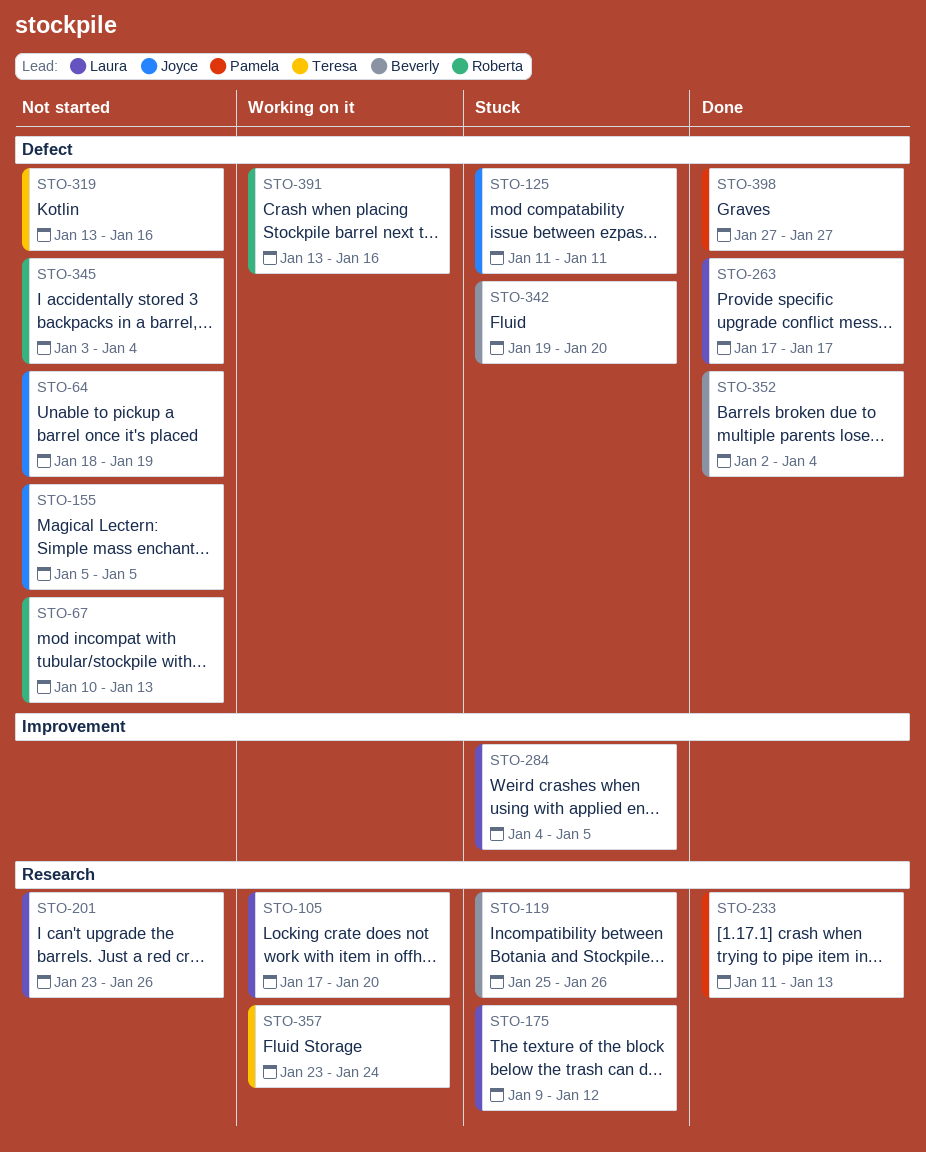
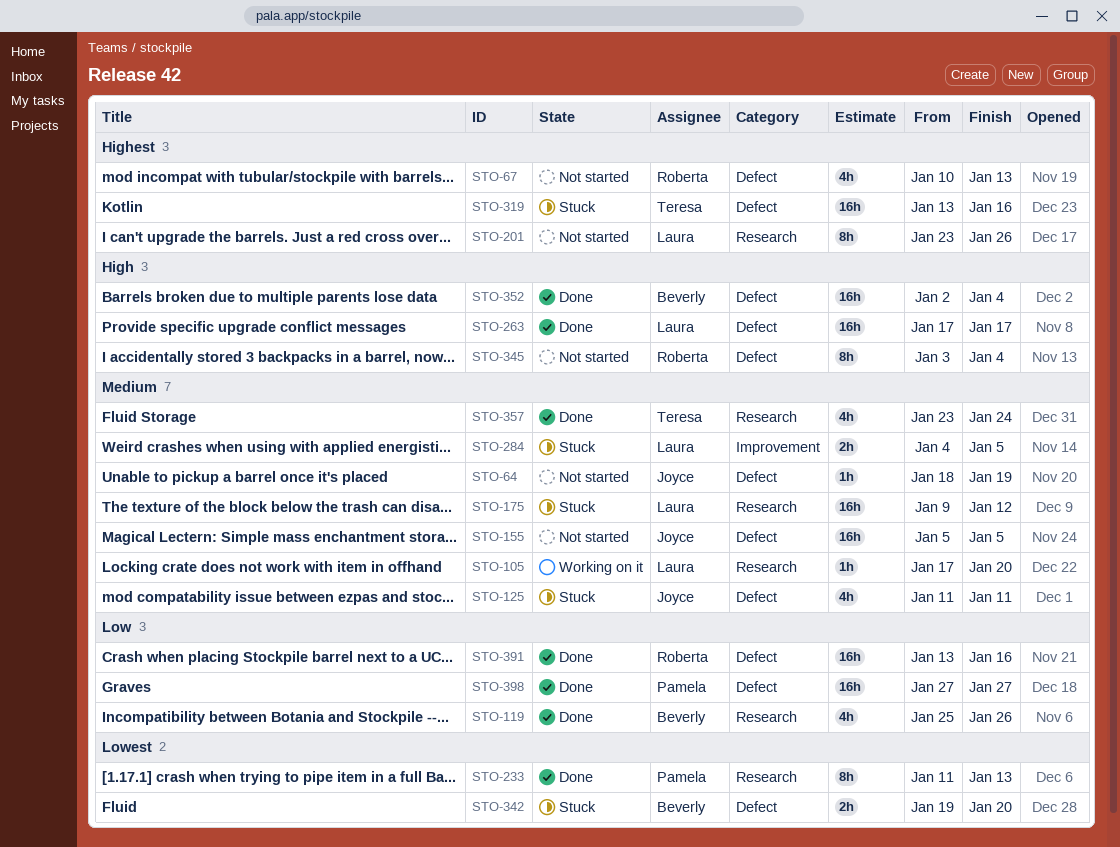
STO-119, status: Stuck -> Done
STO-319, status: Not started -> Stuck
STO-357, status: Working on it -> Done
STO-391, status: Working on it -> Done

